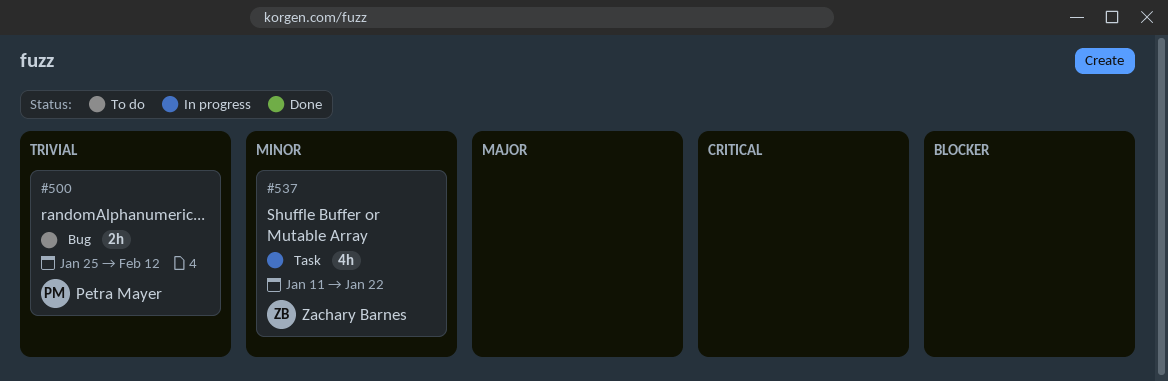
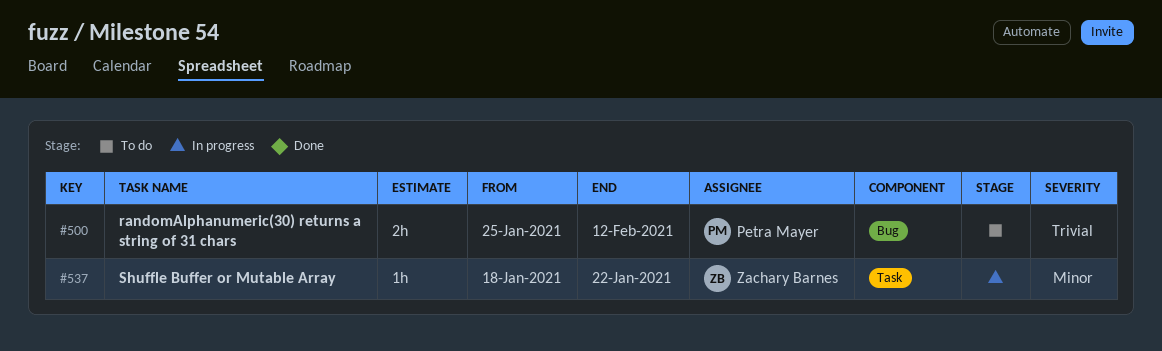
#537, estimate: 4h -> 1h
#537, start: Jan 11 -> Jan 18

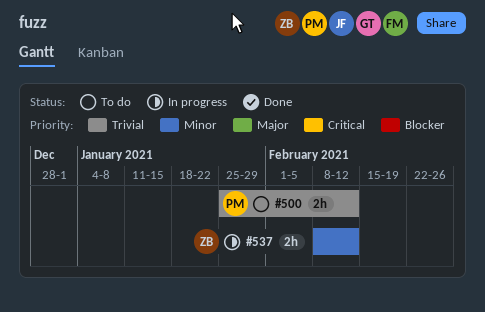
#537, estimate: 1h -> 2h
#537, start: Jan 18 -> Feb 8
#537, due: Jan 22 -> Feb 12

